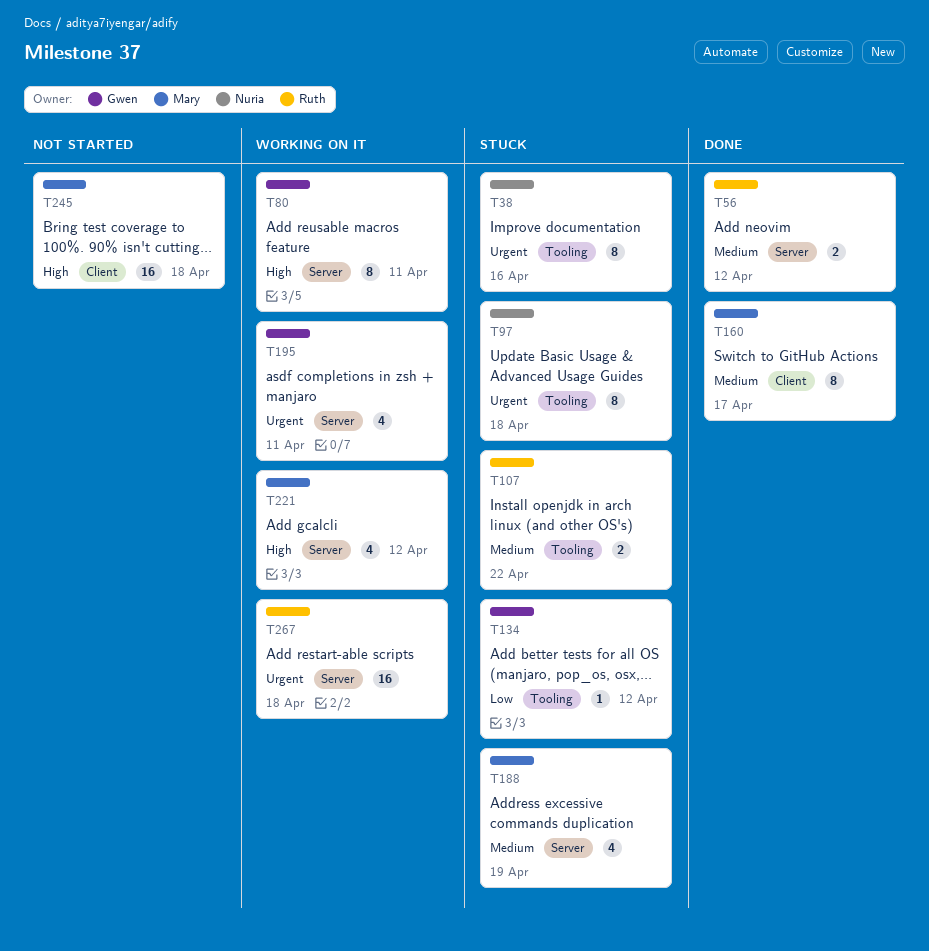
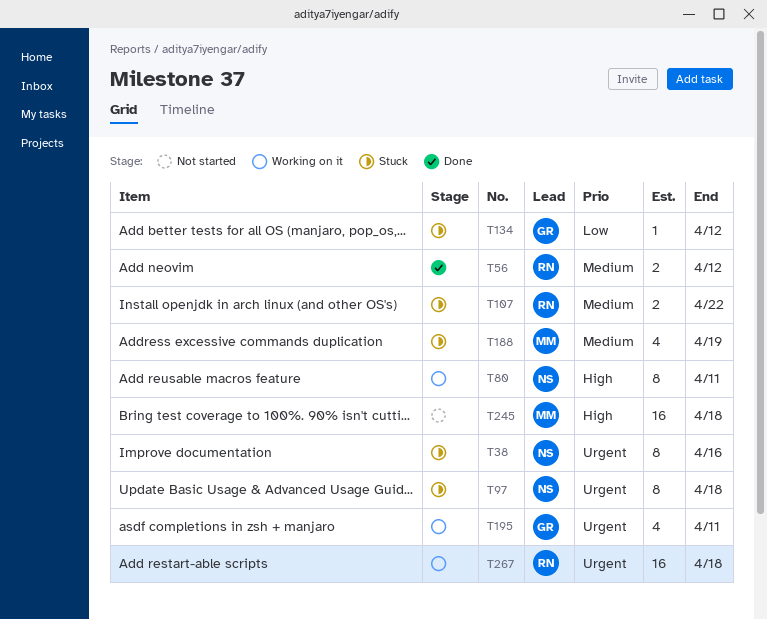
T80, owner: Gwen -> Nuria
T160: present -> none
T221: present -> none

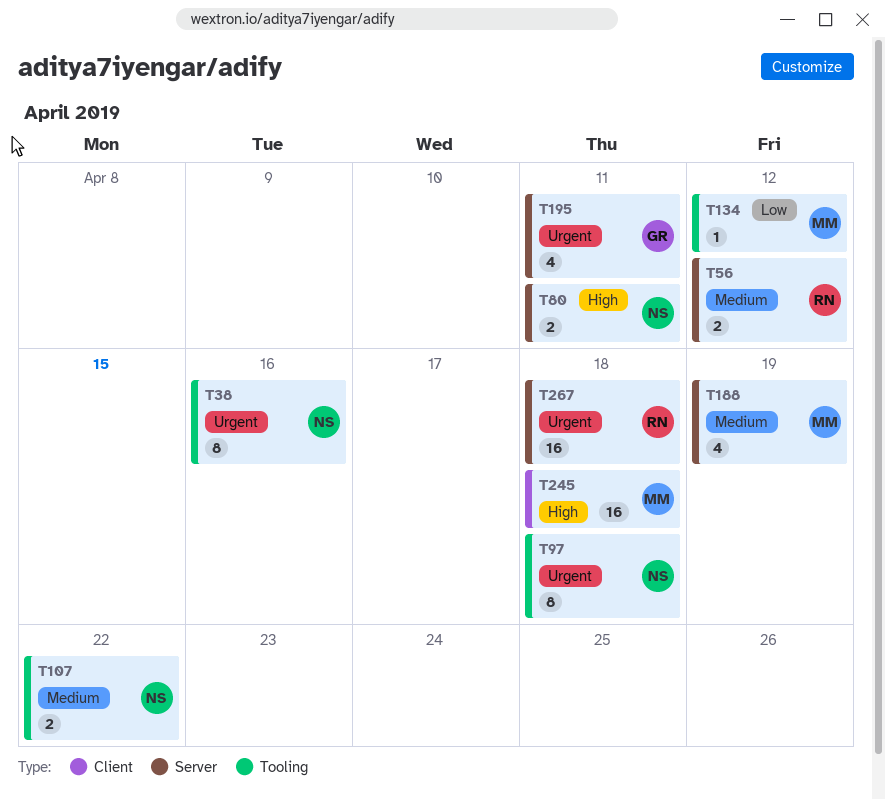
T80, estimate: 8 -> 2
T107, owner: RN -> NS
T134, owner: GR -> MM

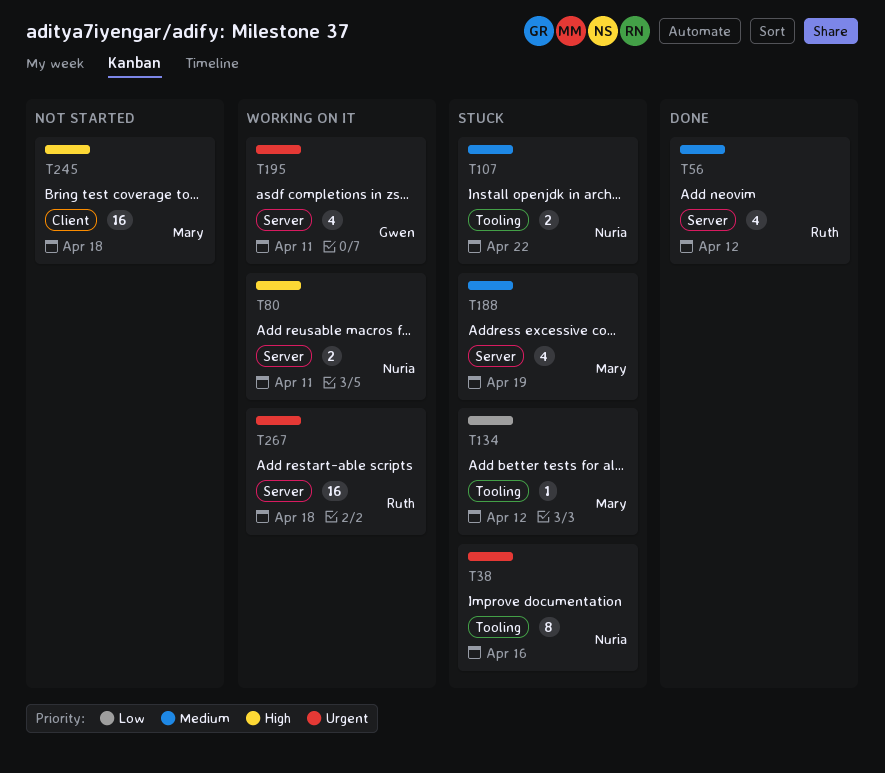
T56, estimate: 2 -> 4
T97: present -> none

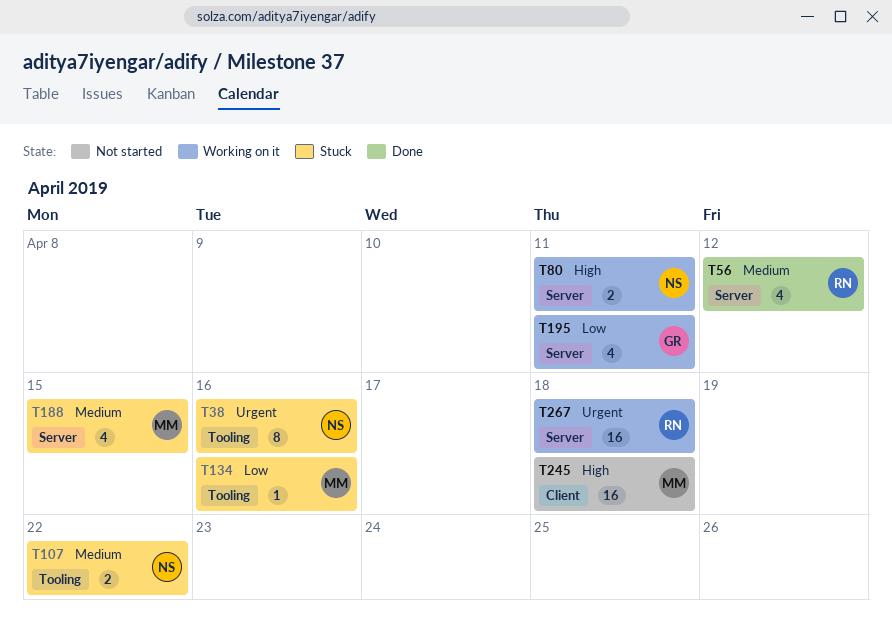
T134, due: Apr 12 -> Apr 16
T188, due: Apr 19 -> Apr 15
T195, priority: Urgent -> Low

